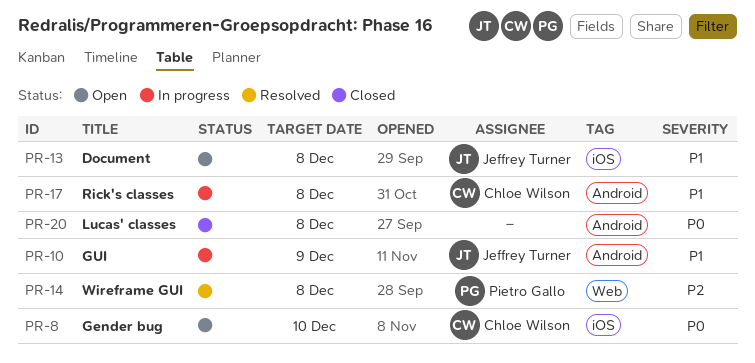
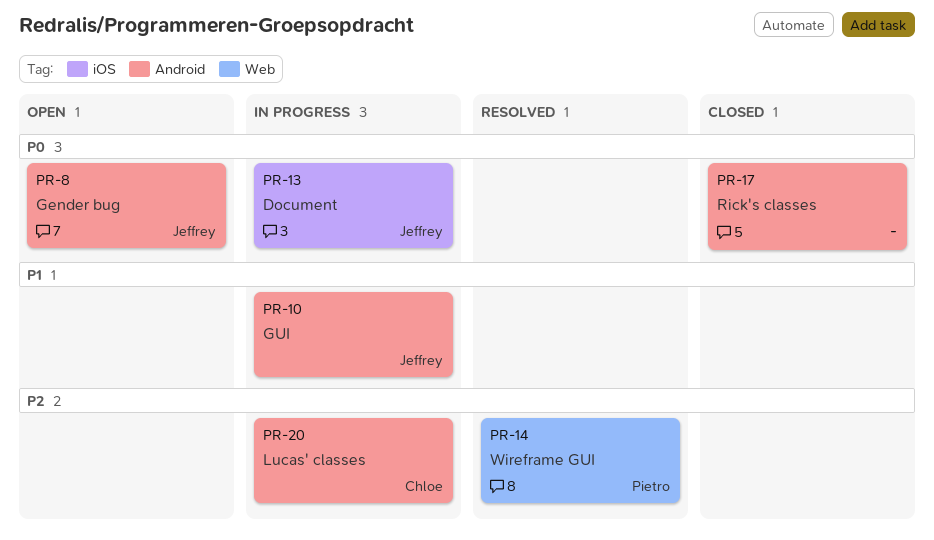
PR-8, owner: Chloe Wilson -> Jeffrey Turner
PR-8, label: iOS -> Android
PR-13, status: Open -> In progress
PR-13, priority: P1 -> P0
PR-17, status: In progress -> Closed
PR-17, owner: Chloe Wilson -> none
PR-17, priority: P1 -> P0
PR-20, status: Closed -> In progress
PR-20, owner: none -> Chloe Wilson
PR-20, priority: P0 -> P2

